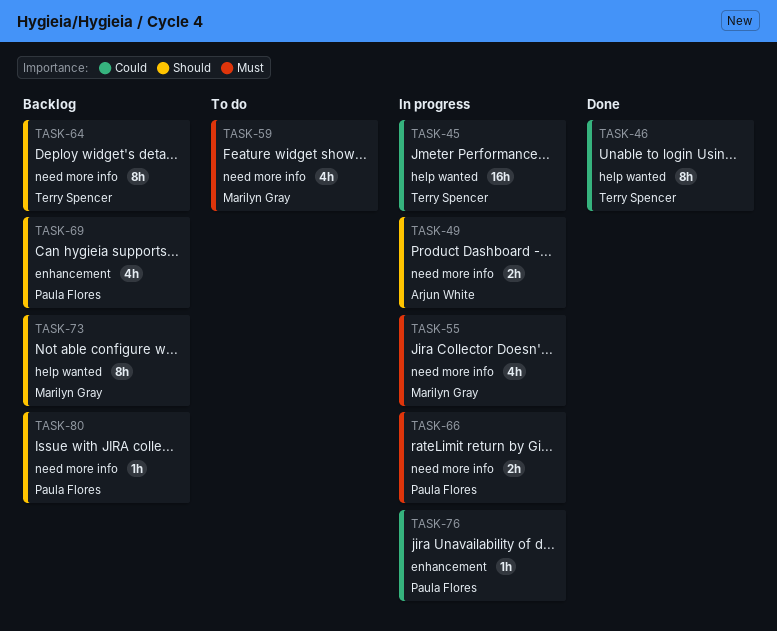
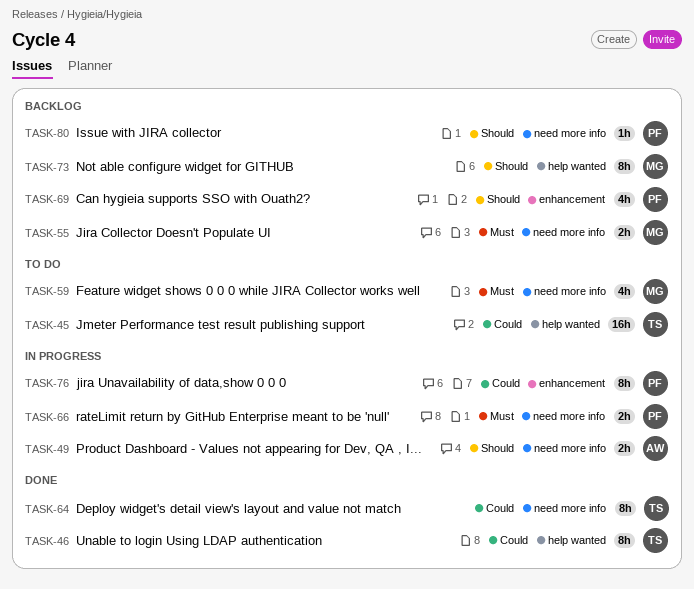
TASK-45, status: In progress -> To do
TASK-55, status: In progress -> Backlog
TASK-55, estimate: 4h -> 2h
TASK-64, status: Backlog -> Done
TASK-64, priority: Should -> Could
TASK-76, estimate: 1h -> 8h

